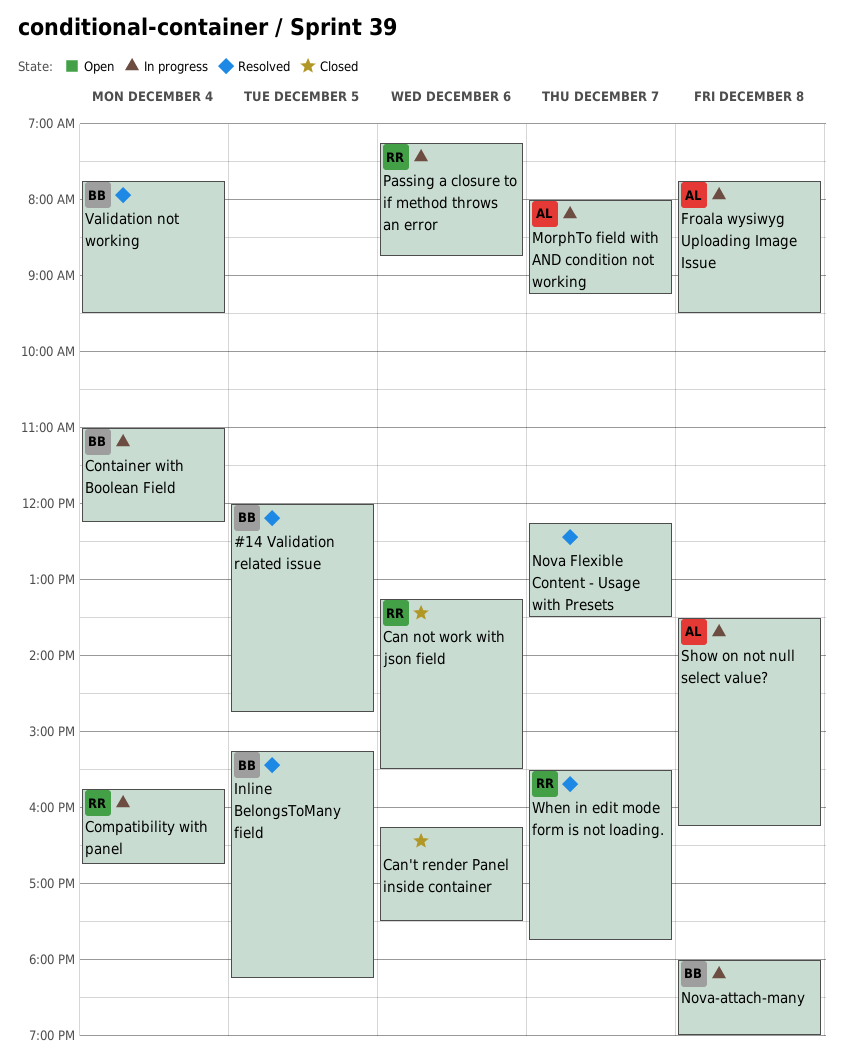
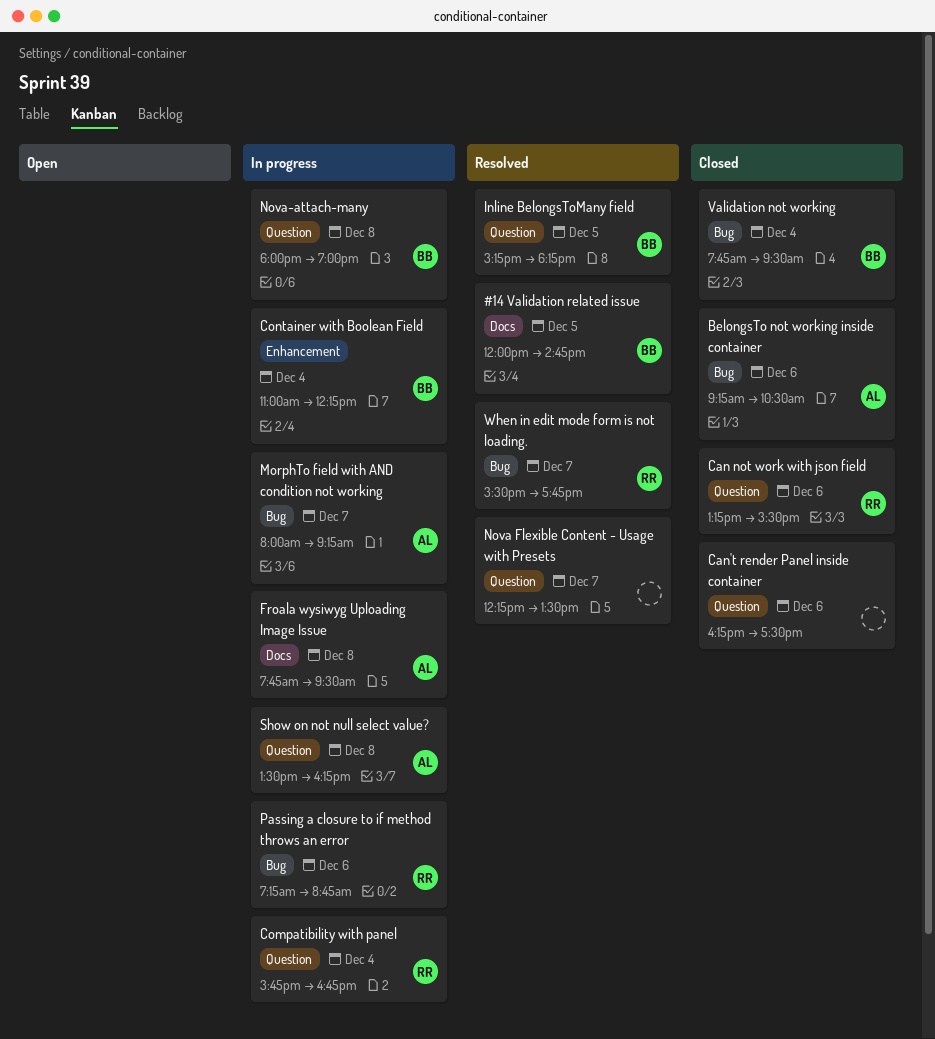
BelongsTo not working inside container: none -> present
Validation not working, status: Resolved -> Closed

